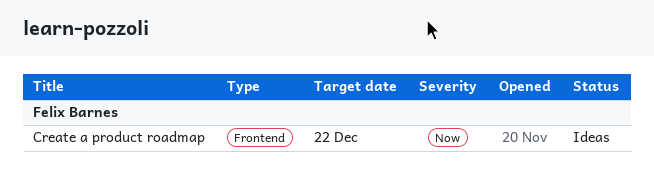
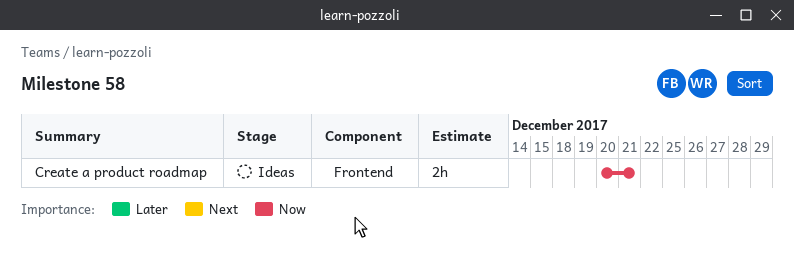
Create a product roadmap, due: Dec 22 -> Dec 21

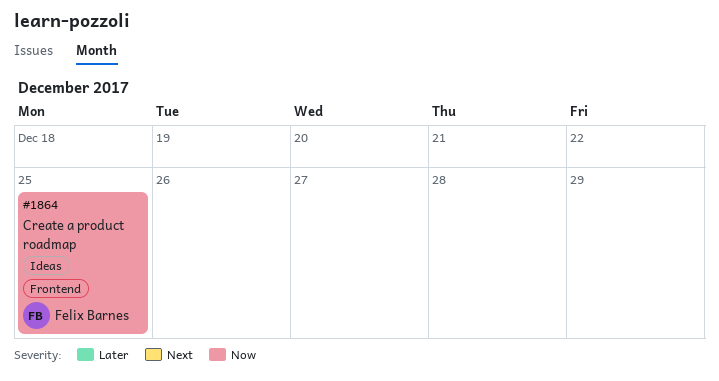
Create a product roadmap, due: Dec 21 -> Dec 25

